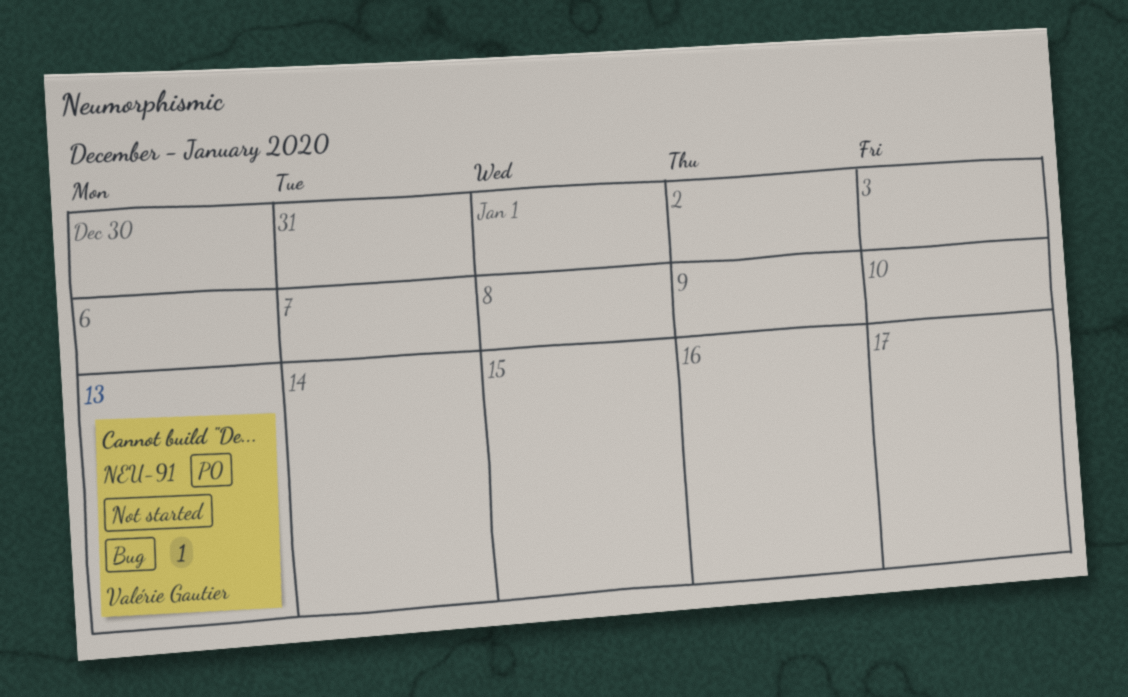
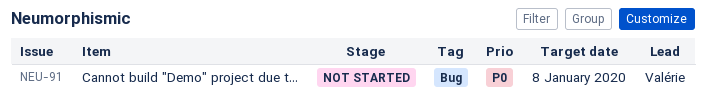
NEU-91, due: Jan 13 -> Jan 8

